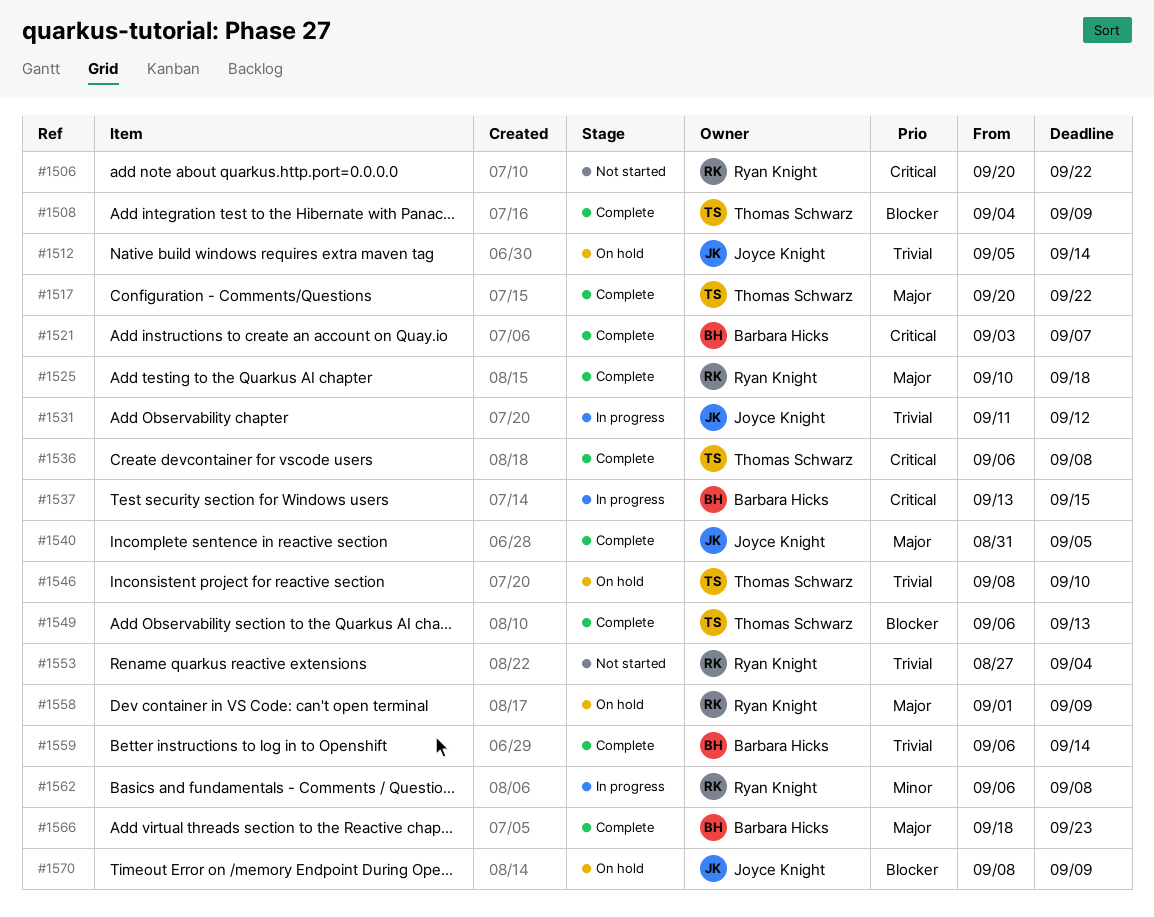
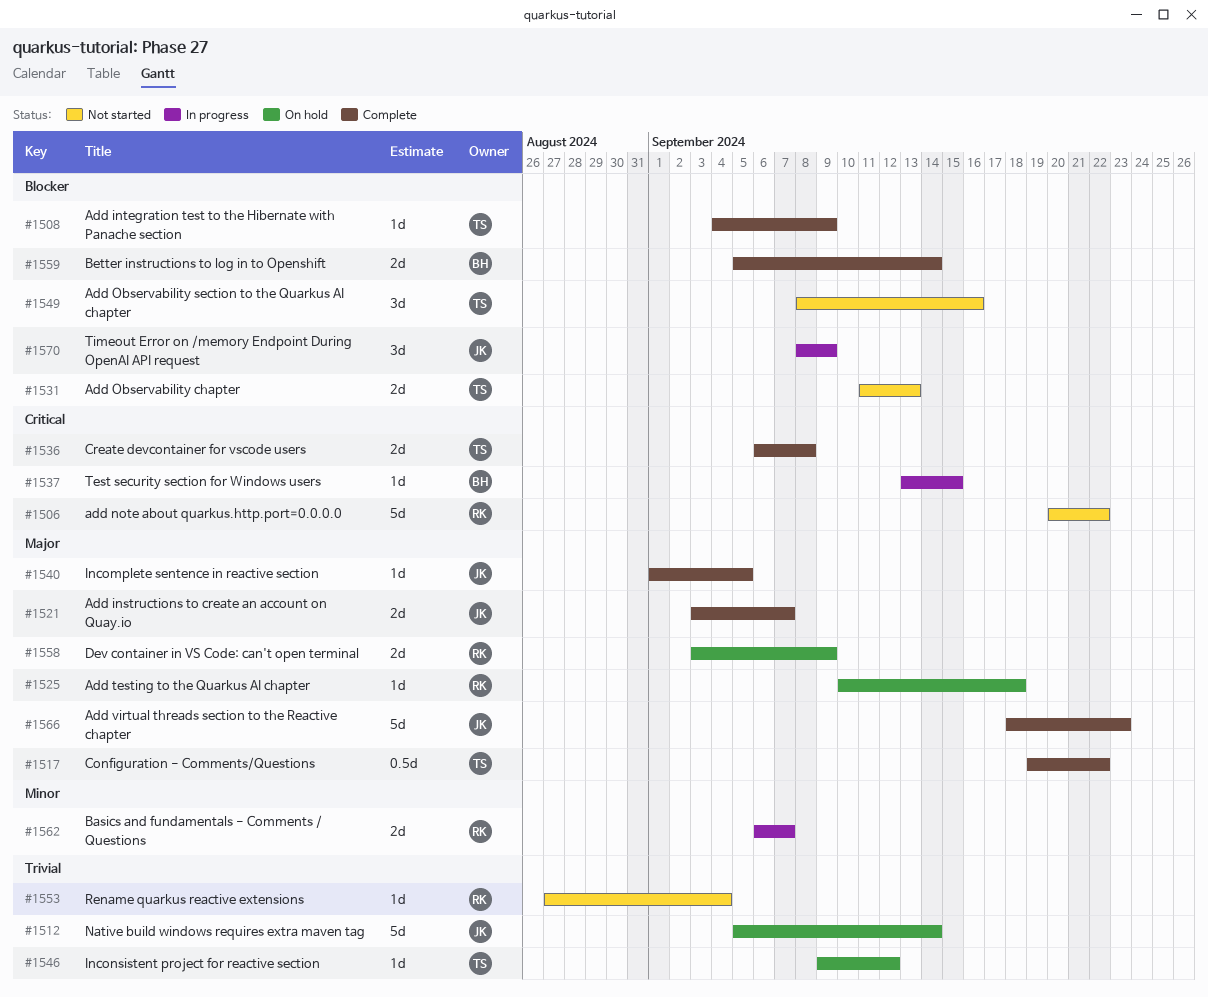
#1517, start: Sep 20 -> Sep 19
#1521, owner: Barbara Hicks -> Joyce Knight
#1521, priority: Critical -> Major
#1525, status: Complete -> On hold
#1531, status: In progress -> Not started
#1531, owner: Joyce Knight -> Thomas Schwarz
#1531, priority: Trivial -> Blocker
#1531, due: Sep 12 -> Sep 13
#1540, start: Aug 31 -> Sep 1
#1546, start: Sep 8 -> Sep 9
#1546, due: Sep 10 -> Sep 12
#1549, status: Complete -> Not started
#1549, start: Sep 6 -> Sep 8
#1549, due: Sep 13 -> Sep 16
#1558, start: Sep 1 -> Sep 3
#1559, priority: Trivial -> Blocker
#1559, start: Sep 6 -> Sep 5
#1562, due: Sep 8 -> Sep 7
#1566, owner: Barbara Hicks -> Joyce Knight
#1570, status: On hold -> In progress

